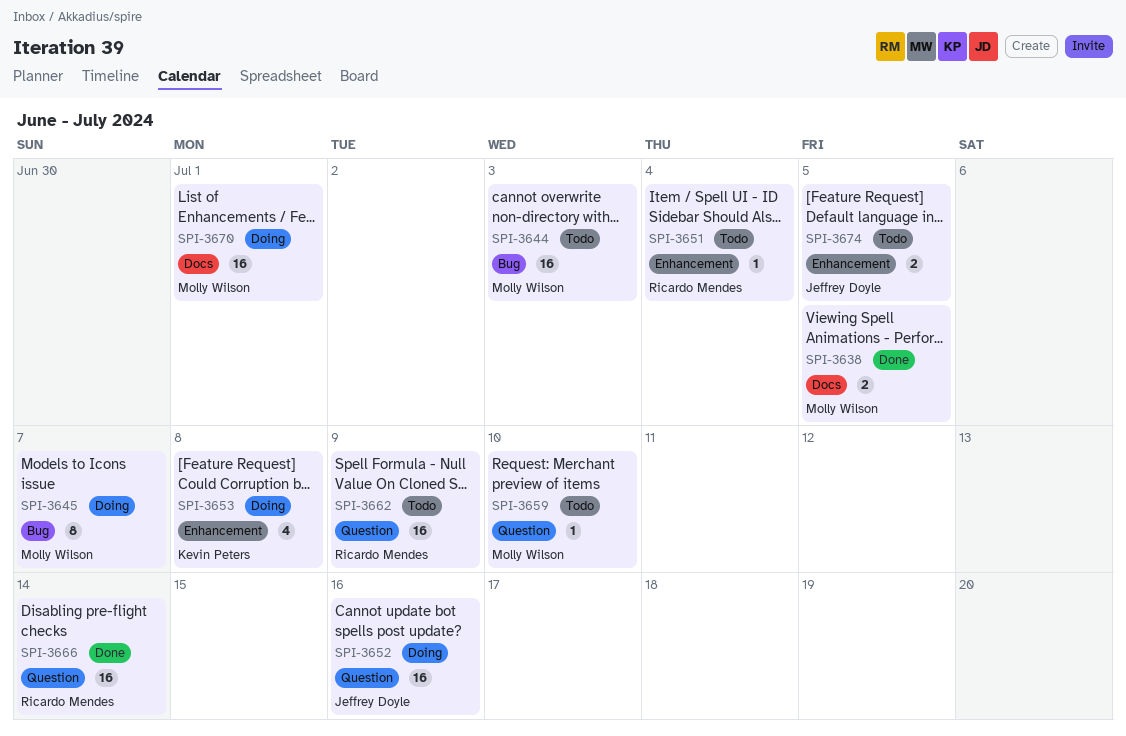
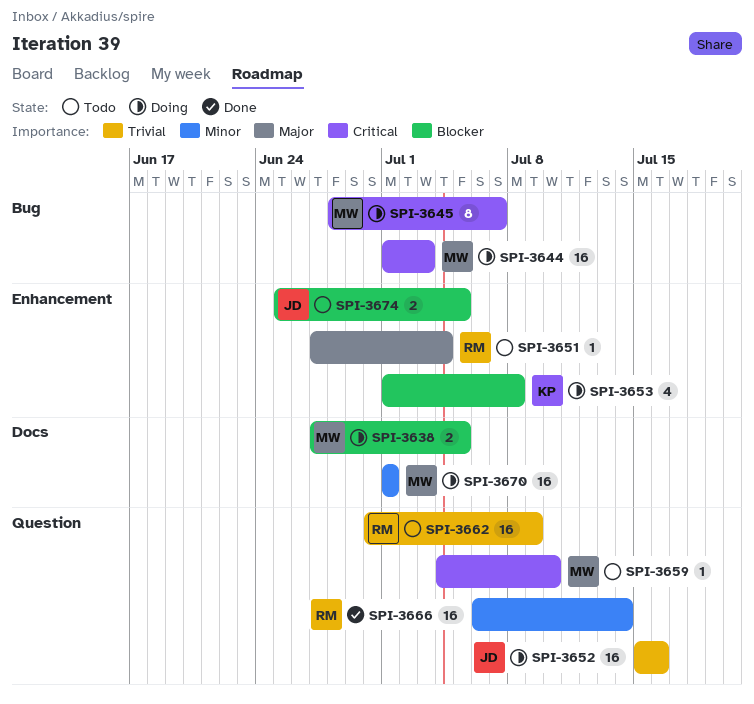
SPI-3638, status: Done -> Doing
SPI-3644, status: Todo -> Doing

